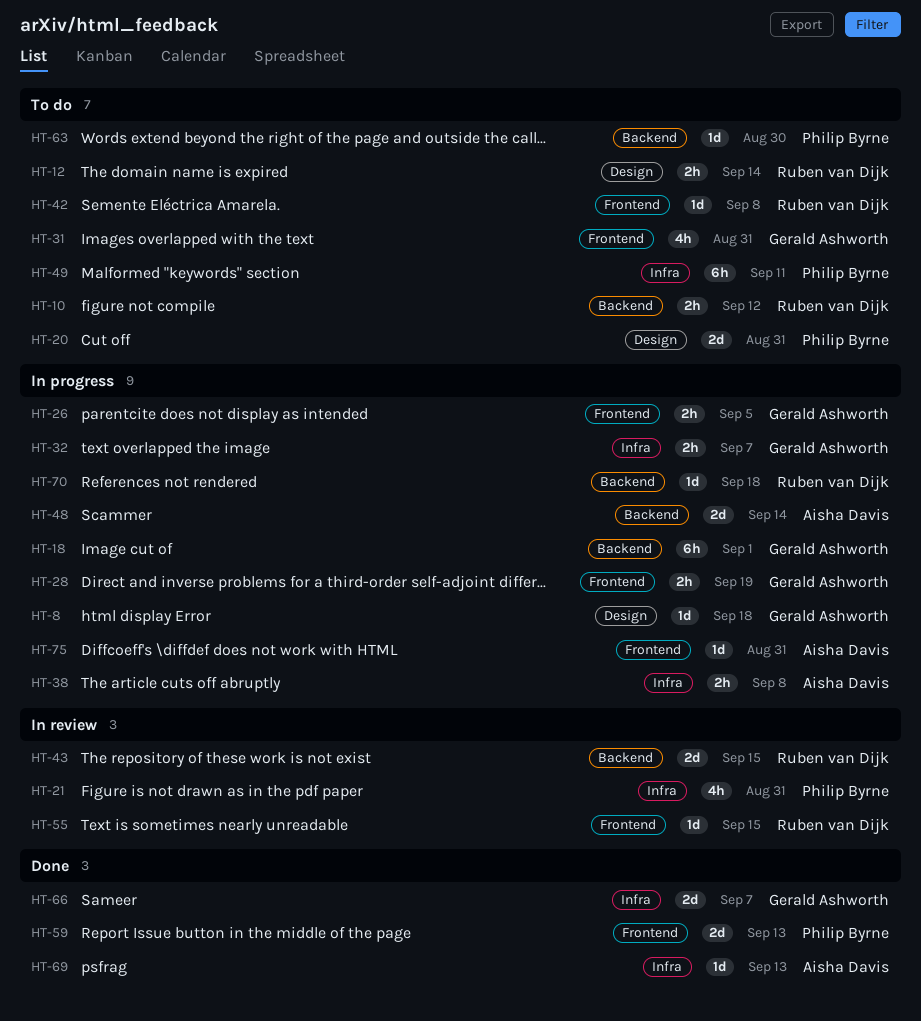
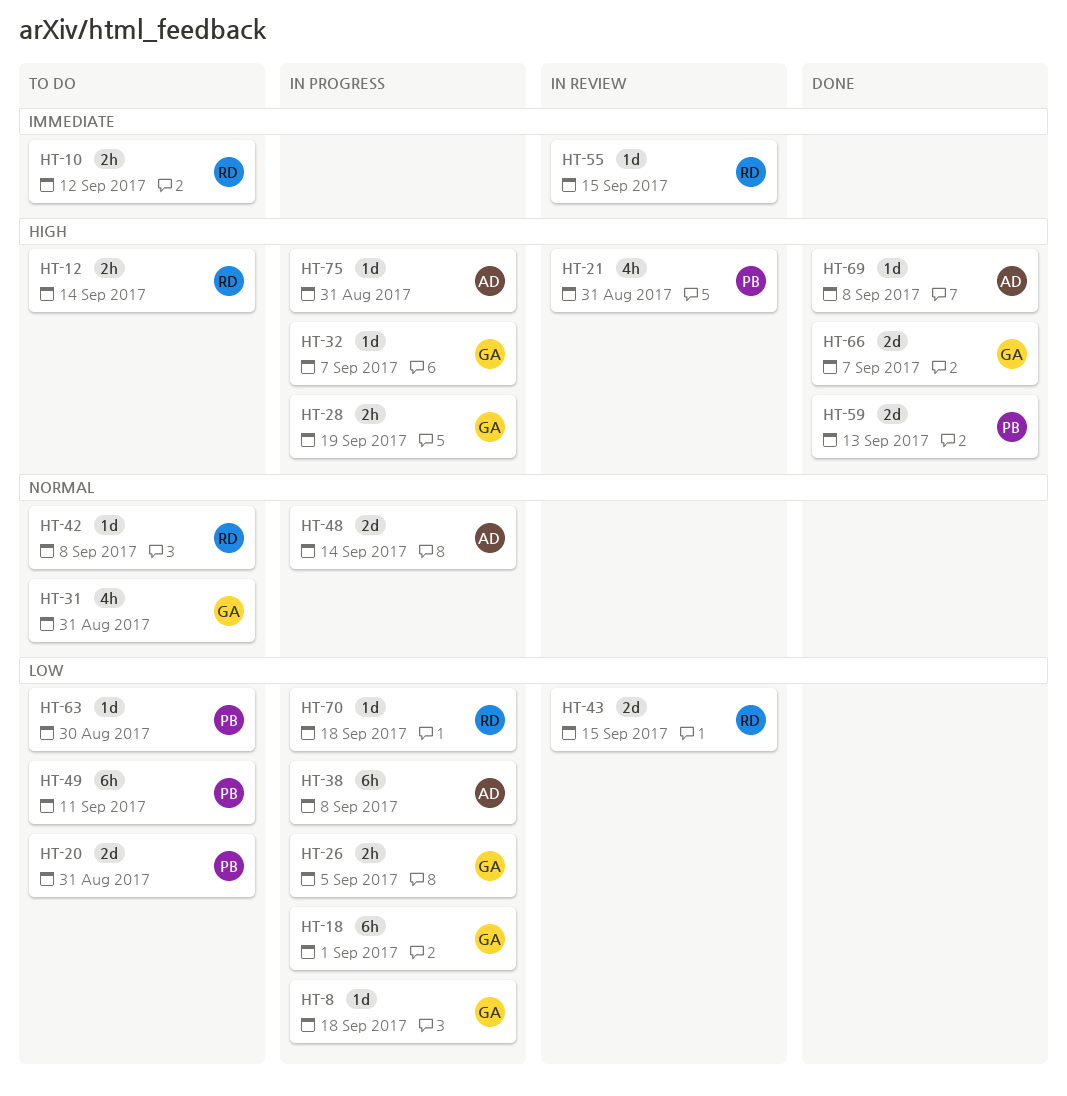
HT-32, estimate: 2h -> 1d
HT-38, estimate: 2h -> 6h
HT-69, due: Sep 13 -> Sep 8

